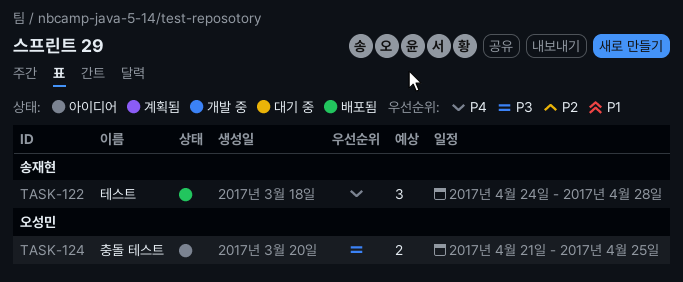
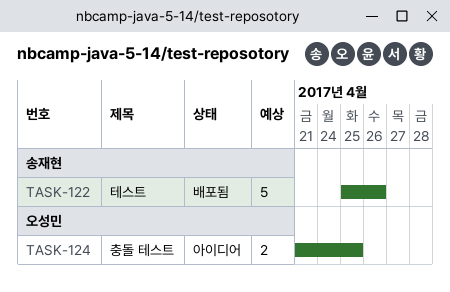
TASK-122, estimate: 3 -> 5
TASK-122, start: Apr 24 -> Apr 25
TASK-122, due: Apr 28 -> Apr 26

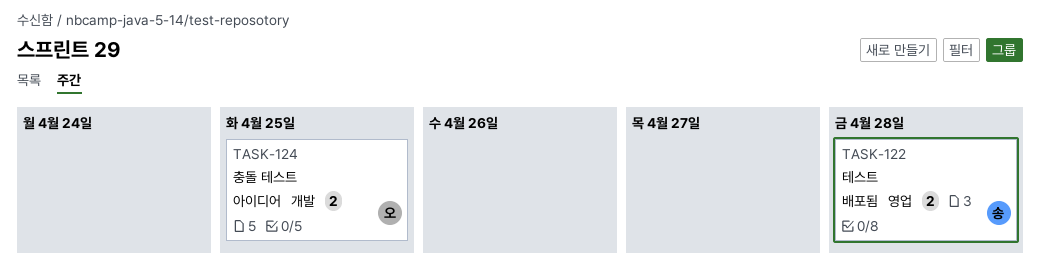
TASK-122, estimate: 5 -> 2
TASK-122, due: Apr 26 -> Apr 28

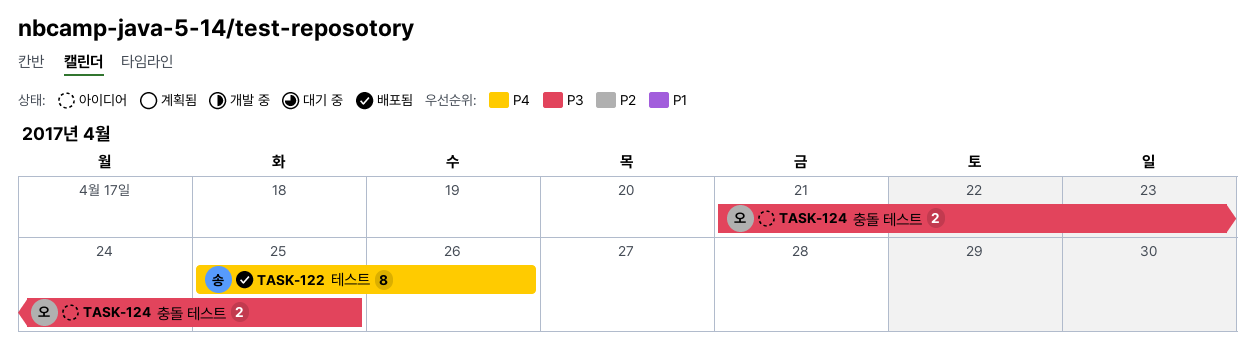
TASK-122, estimate: 2 -> 8
TASK-122, due: Apr 28 -> Apr 26

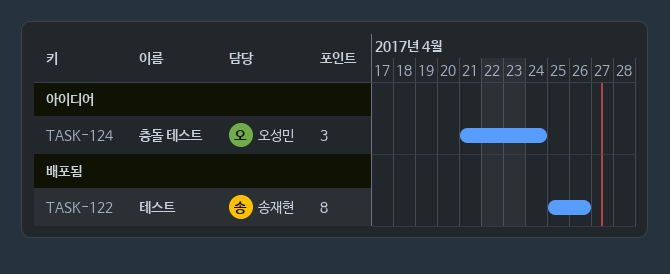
TASK-124, estimate: 2 -> 3
TASK-124, due: Apr 25 -> Apr 24

